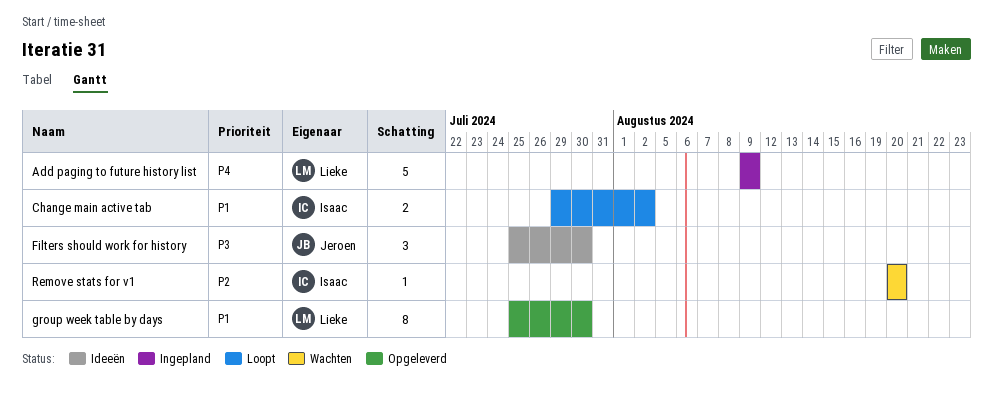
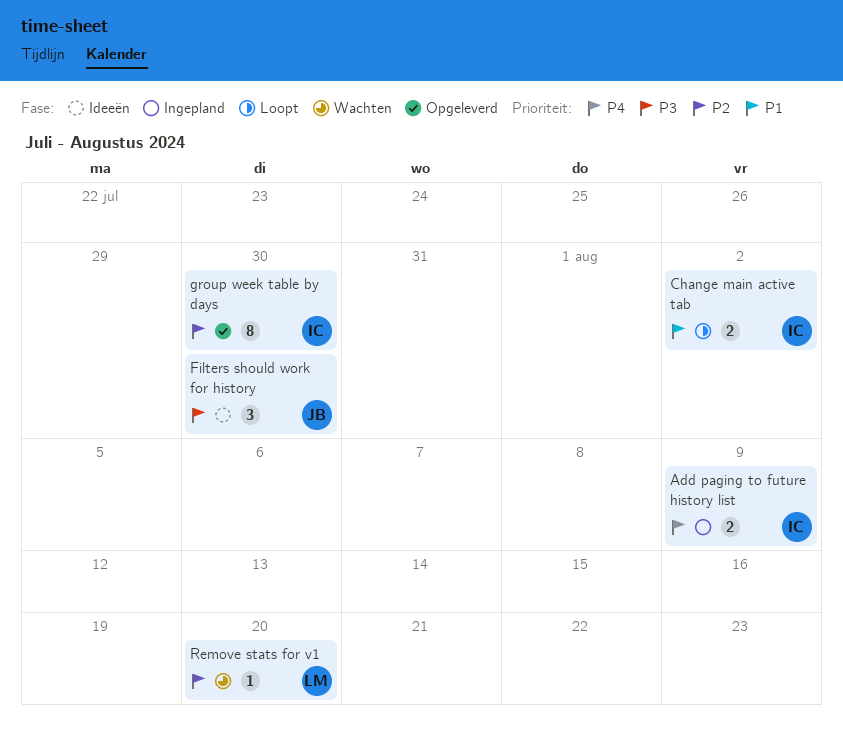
Add paging to future history list, owner: Lieke -> Isaac
Add paging to future history list, estimate: 5 -> 2
group week table by days, owner: Lieke -> Isaac
group week table by days, priority: P1 -> P2
Remove stats for v1, owner: Isaac -> Lieke

